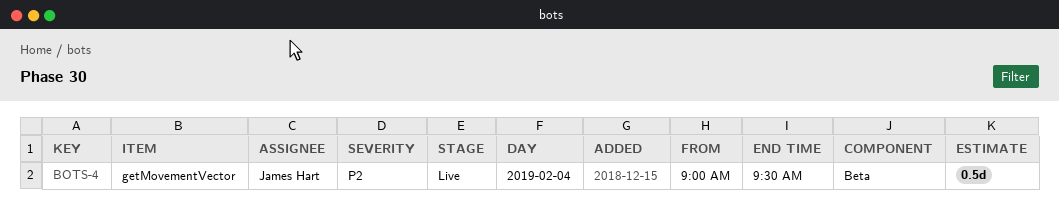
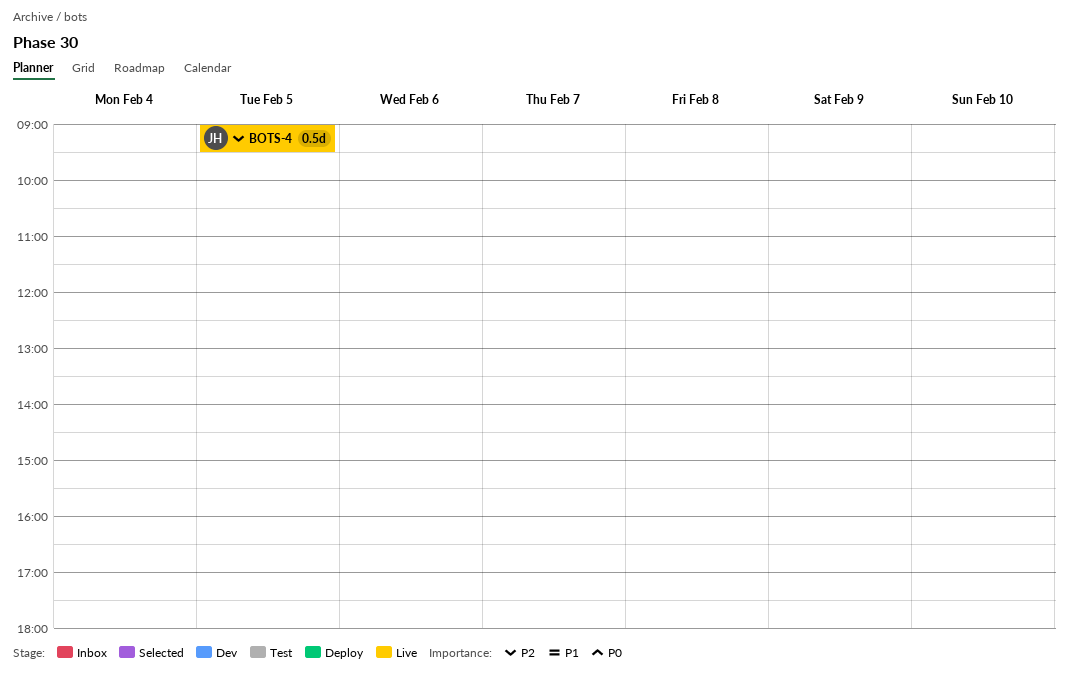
BOTS-4, day: Feb 4 -> Feb 5

